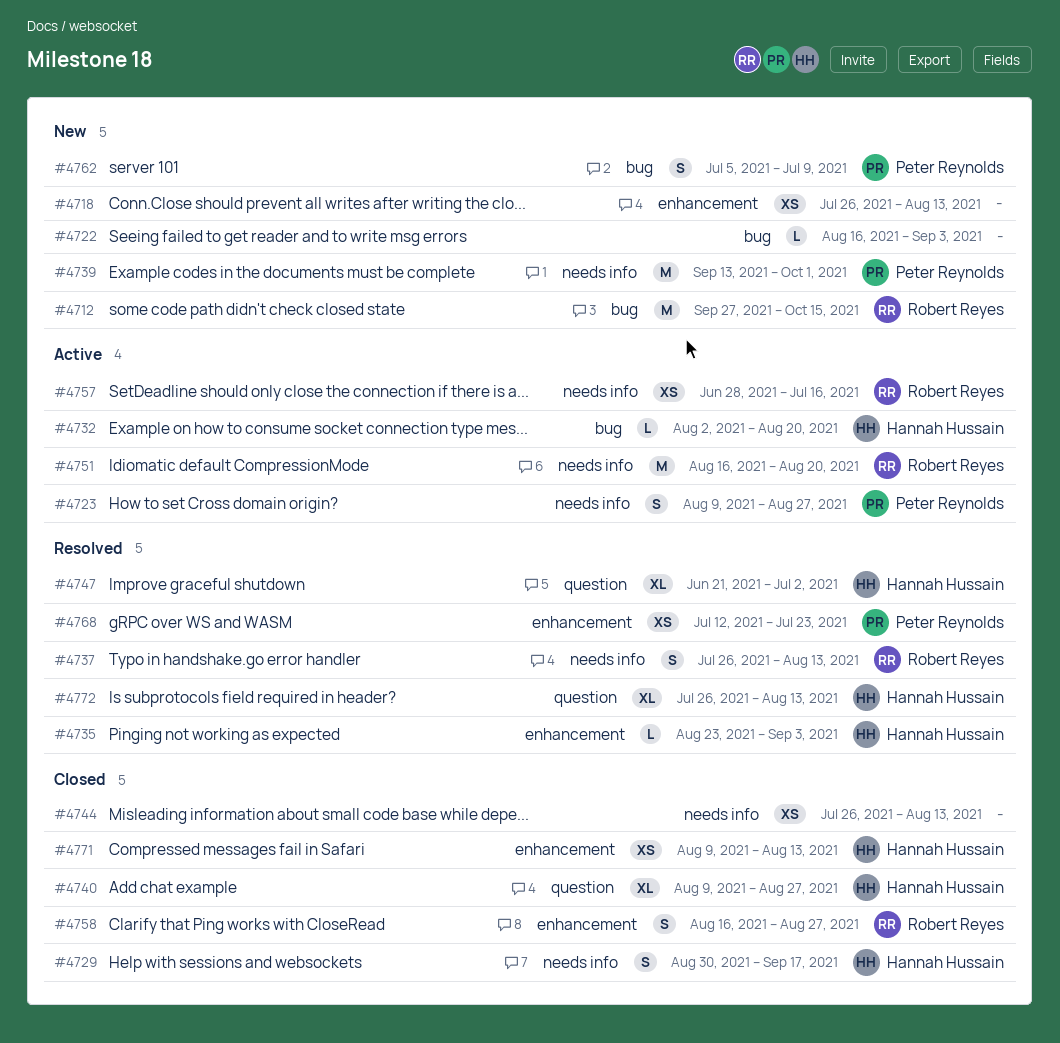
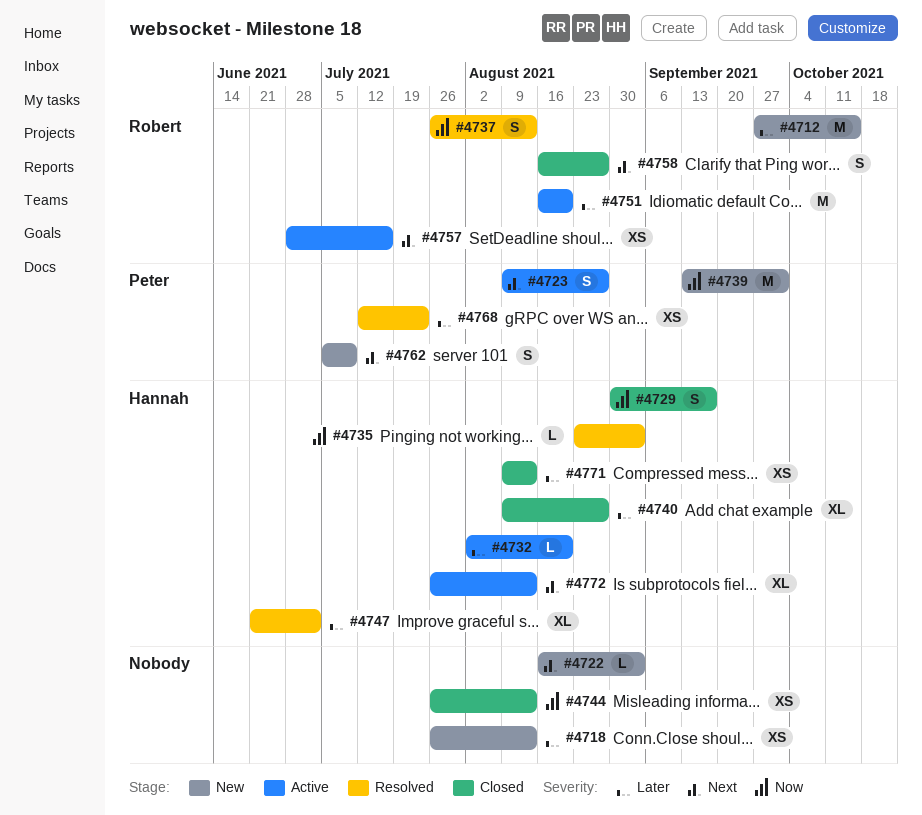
#4772, status: Resolved -> Active

